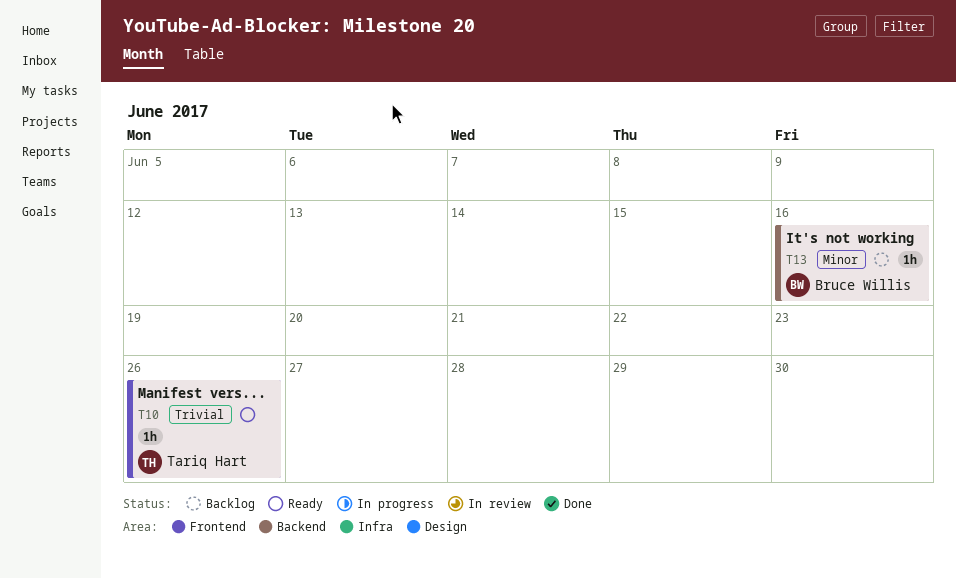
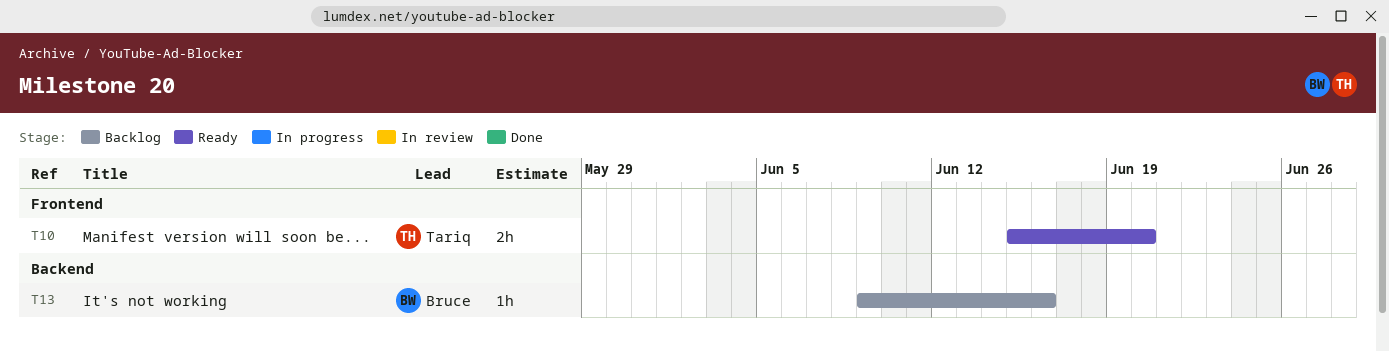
T10, estimate: 1h -> 2h
T10, due: Jun 26 -> Jun 20

